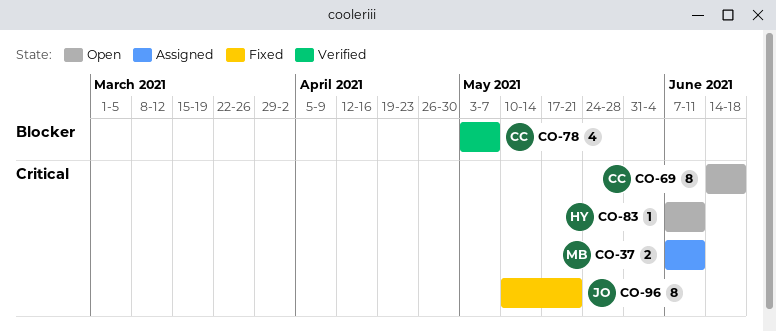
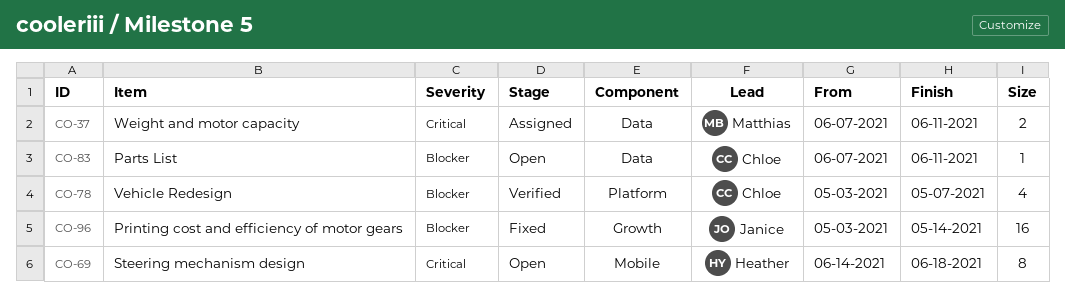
CO-69, owner: Chloe -> Heather
CO-83, owner: Heather -> Chloe
CO-83, priority: Critical -> Blocker
CO-96, priority: Critical -> Blocker
CO-96, estimate: 8 -> 16
CO-96, start: May 10 -> May 3
CO-96, due: May 21 -> May 14

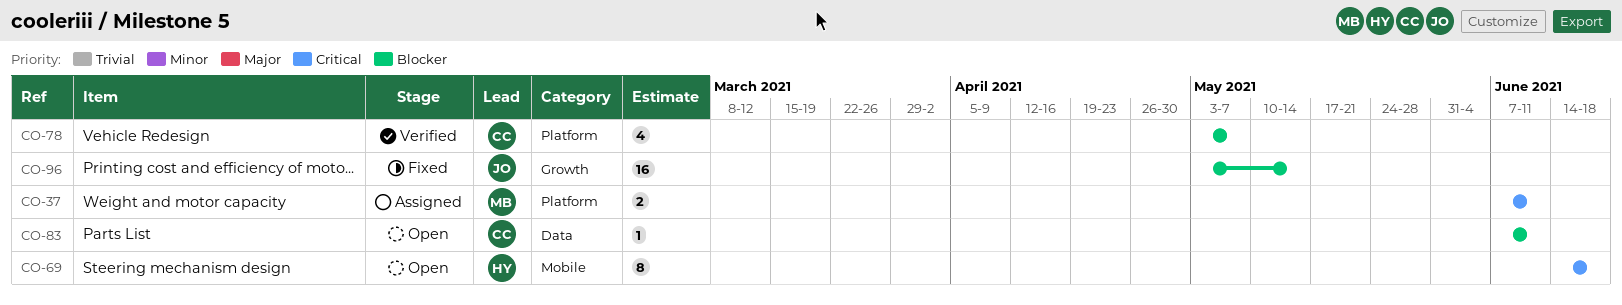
CO-37, label: Data -> Platform

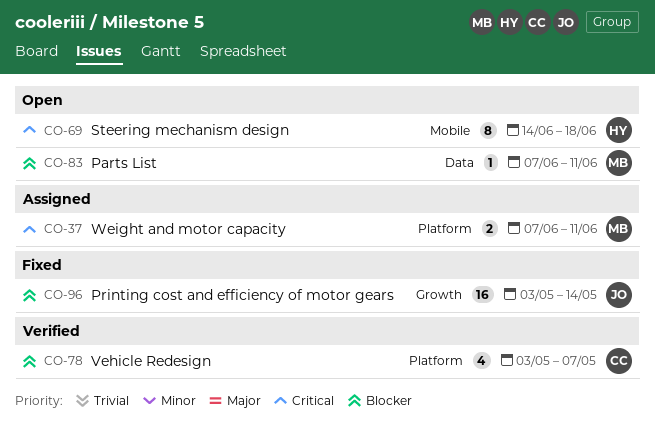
CO-83, owner: CC -> MB

